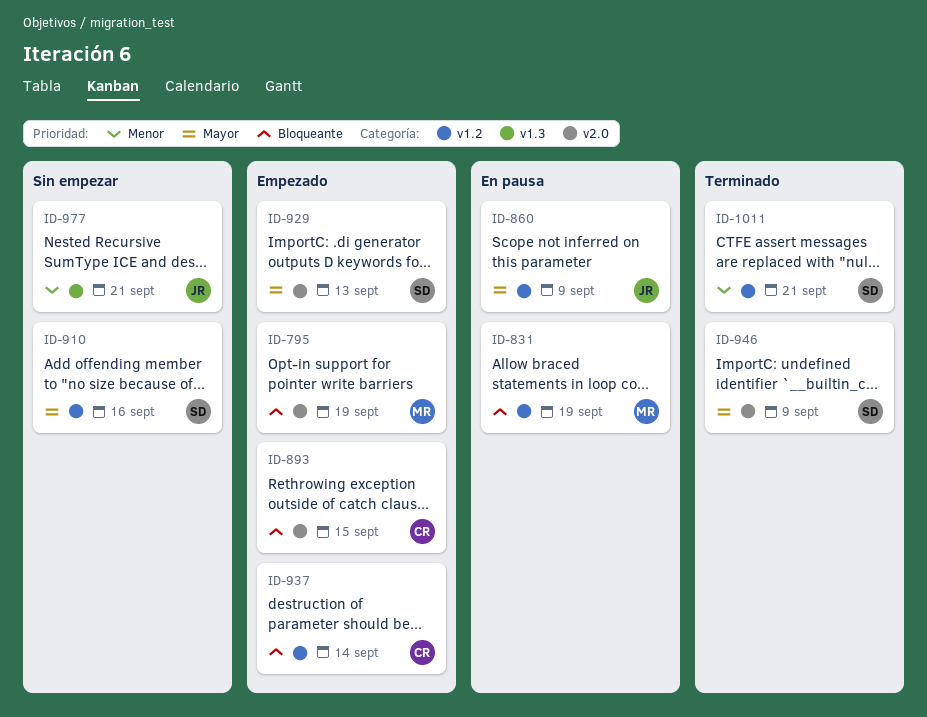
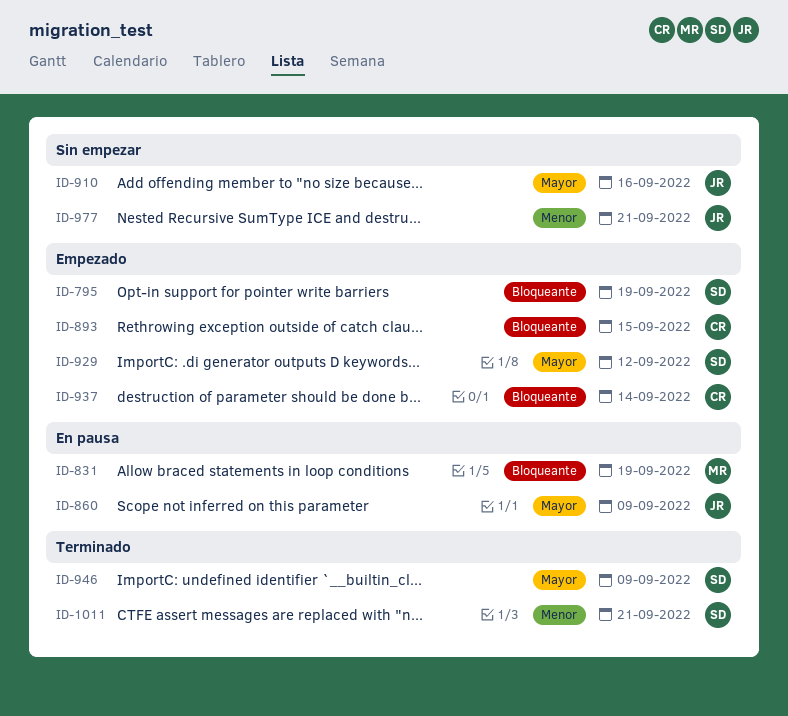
ID-795, owner: MR -> SD
ID-910, owner: SD -> JR
ID-929, due: Sep 13 -> Sep 12

